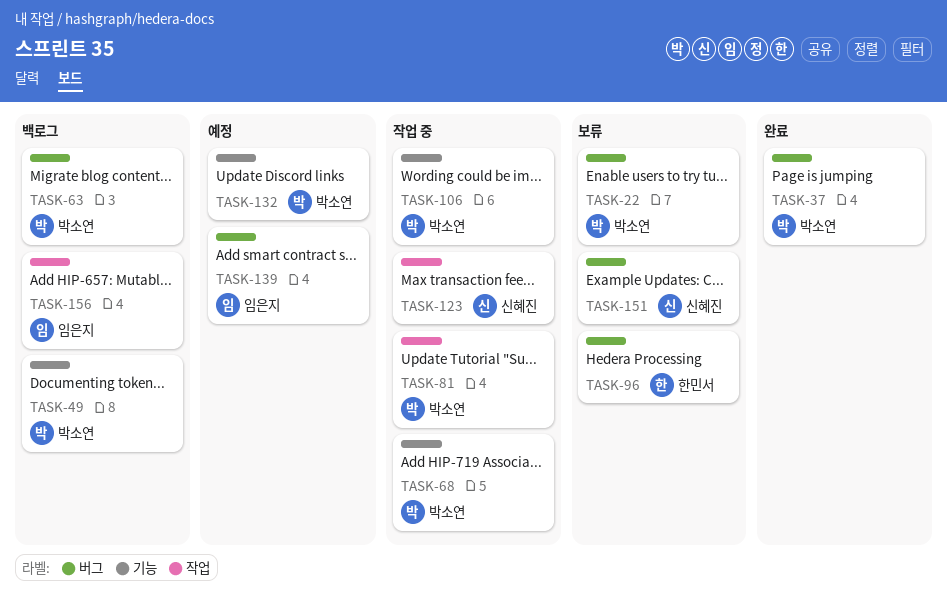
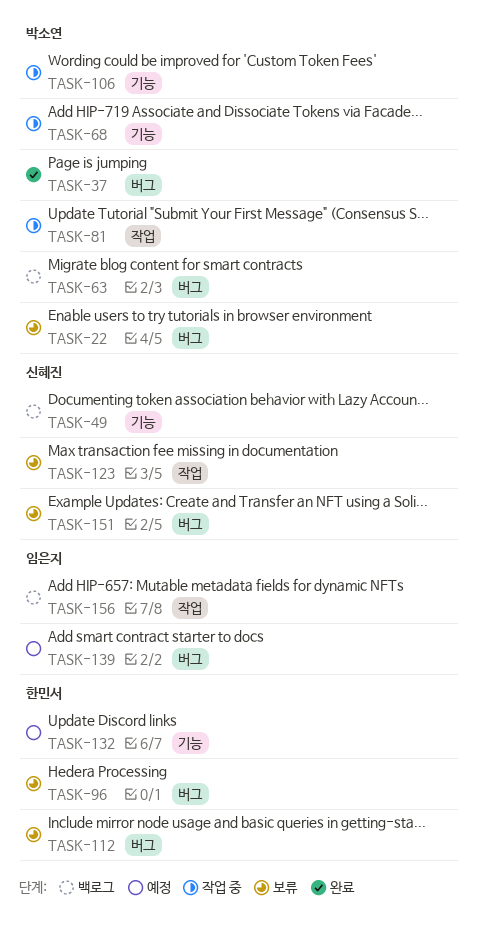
TASK-49, owner: 박소연 -> 신혜진
TASK-112: none -> present
TASK-123, status: 작업 중 -> 보류
TASK-132, owner: 박소연 -> 한민서

